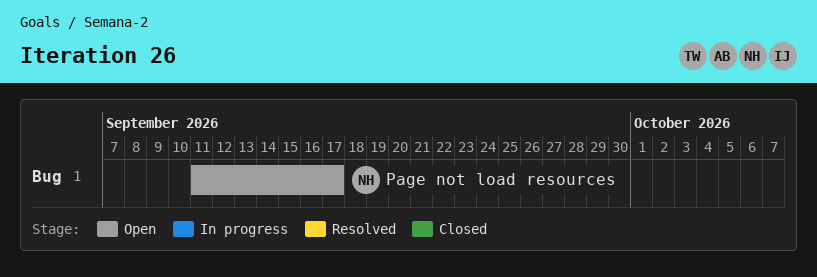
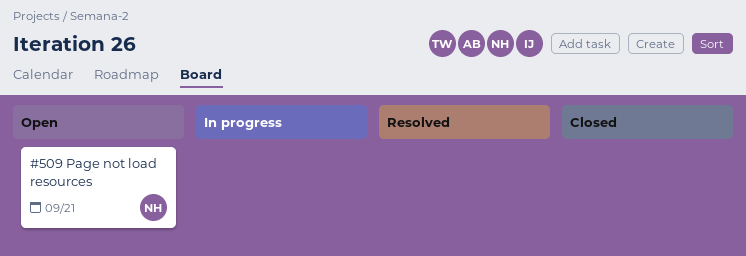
Page not load resources, due: Sep 17 -> Sep 21

